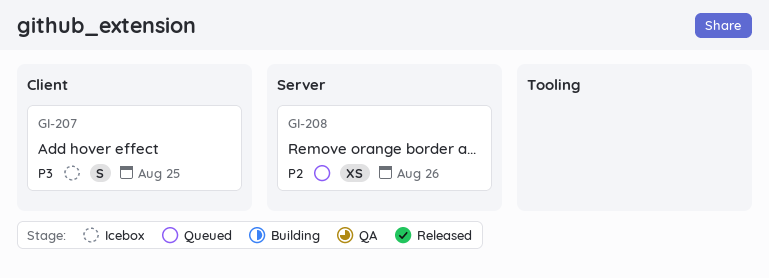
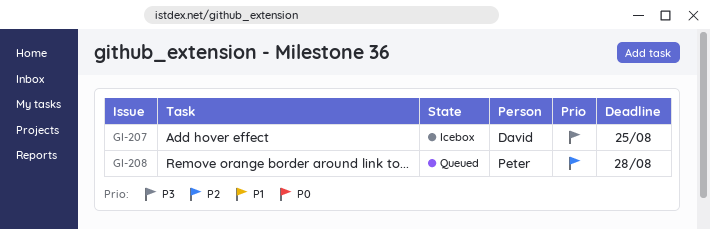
GI-208, due: Aug 26 -> Aug 28

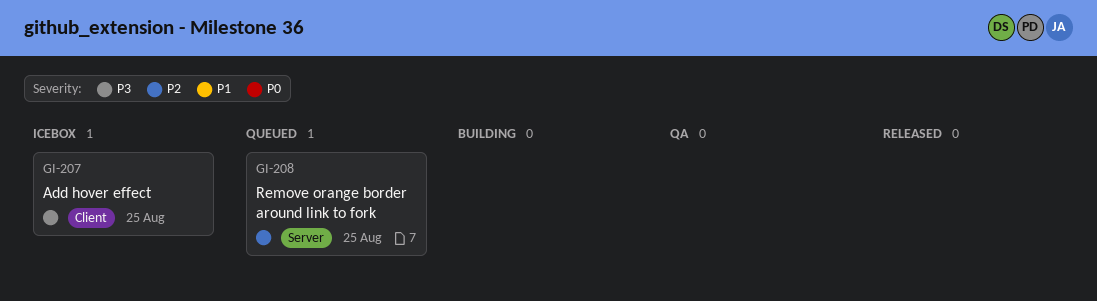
GI-208, due: Aug 28 -> Aug 25

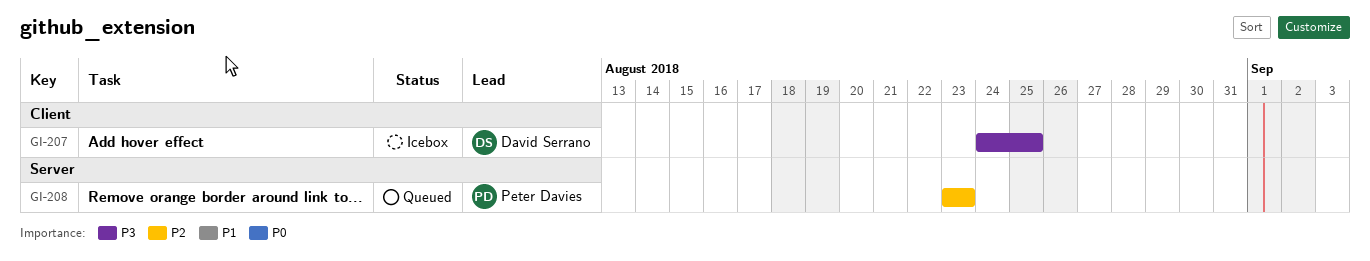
GI-208, due: Aug 25 -> Aug 23

